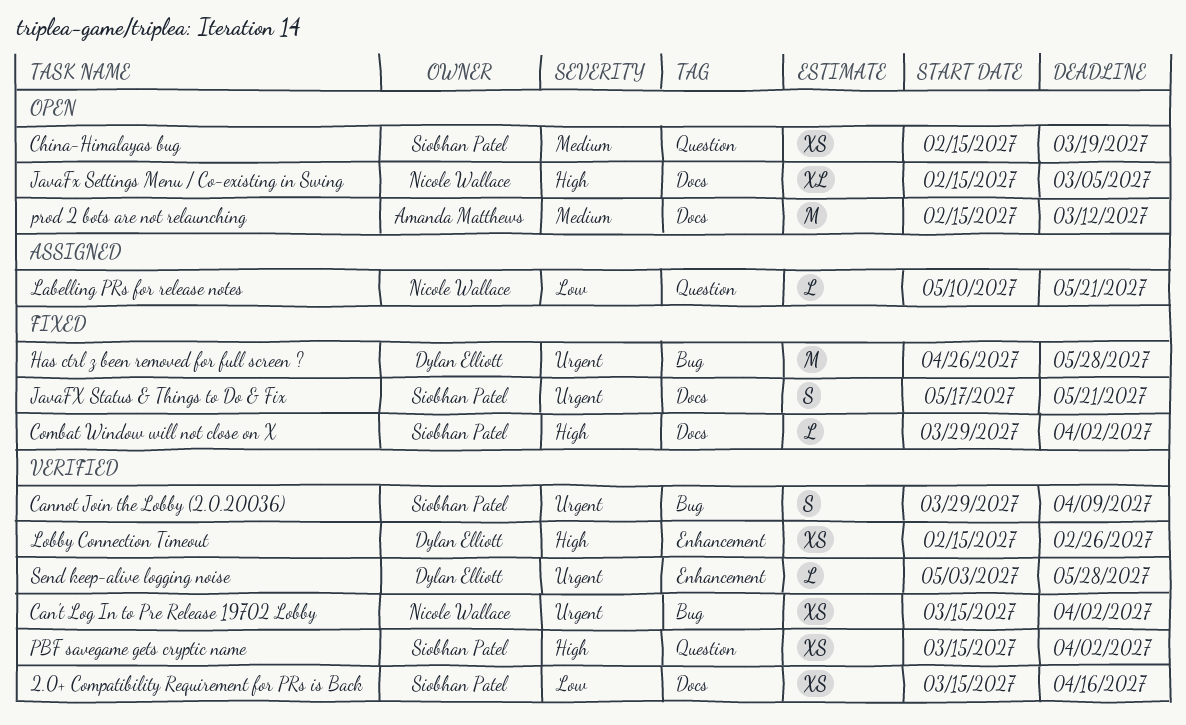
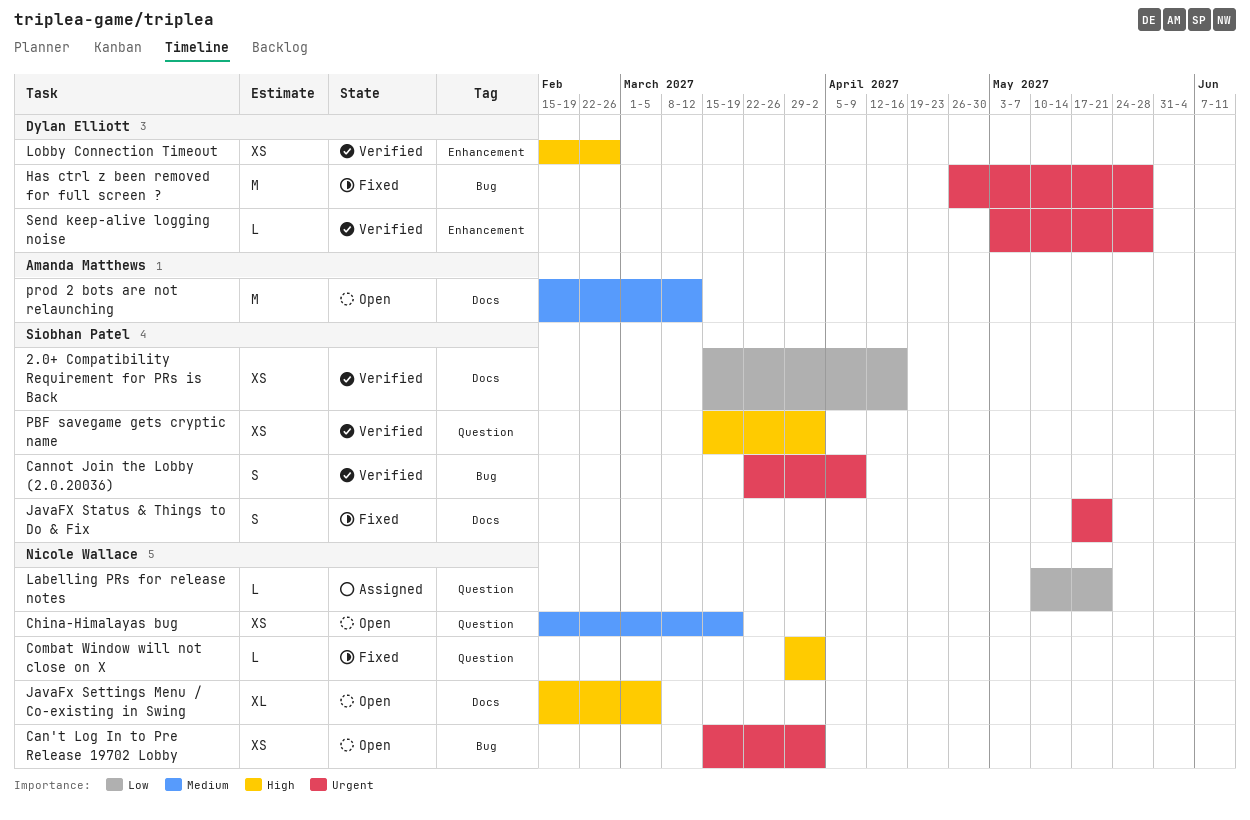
Can't Log In to Pre Release 19702 Lobby, status: Verified -> Open
Cannot Join the Lobby (2.0.20036), start: Mar 29 -> Mar 22
China-Himalayas bug, owner: Siobhan Patel -> Nicole Wallace
Combat Window will not close on X, owner: Siobhan Patel -> Nicole Wallace
Combat Window will not close on X, label: Docs -> Question

